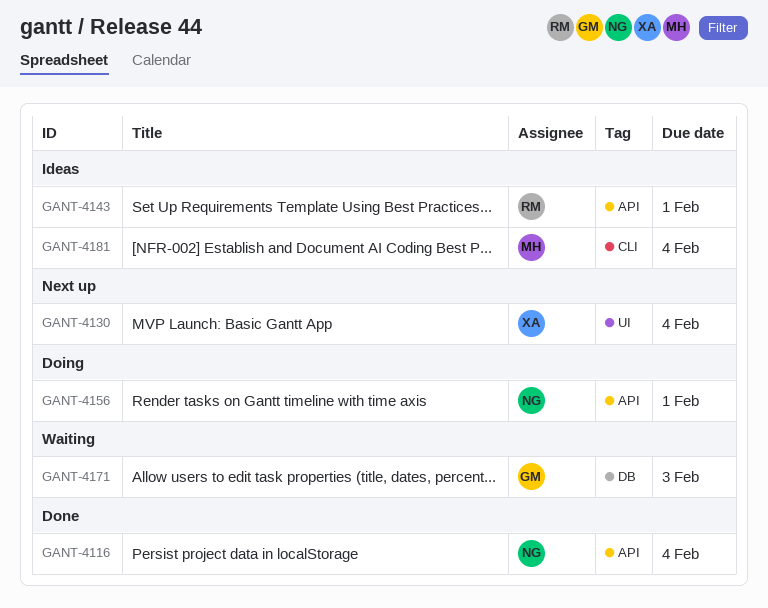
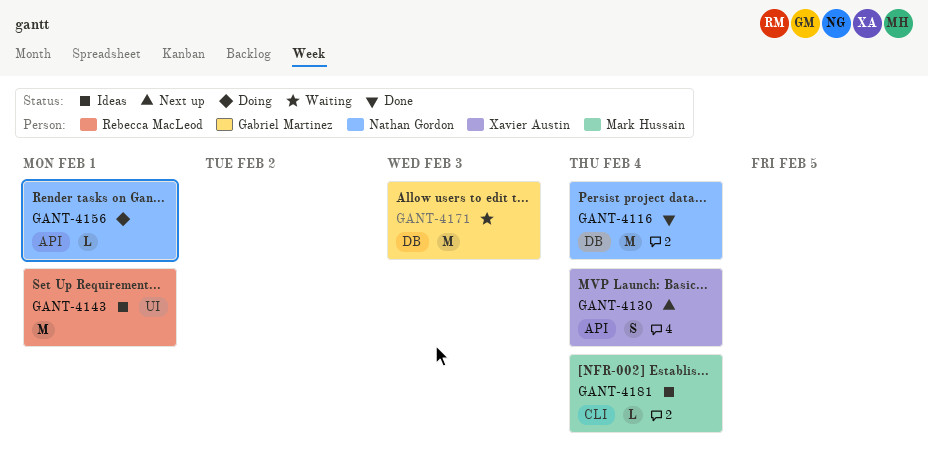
GANT-4116, label: API -> DB
GANT-4130, label: UI -> API
GANT-4143, label: API -> UI

